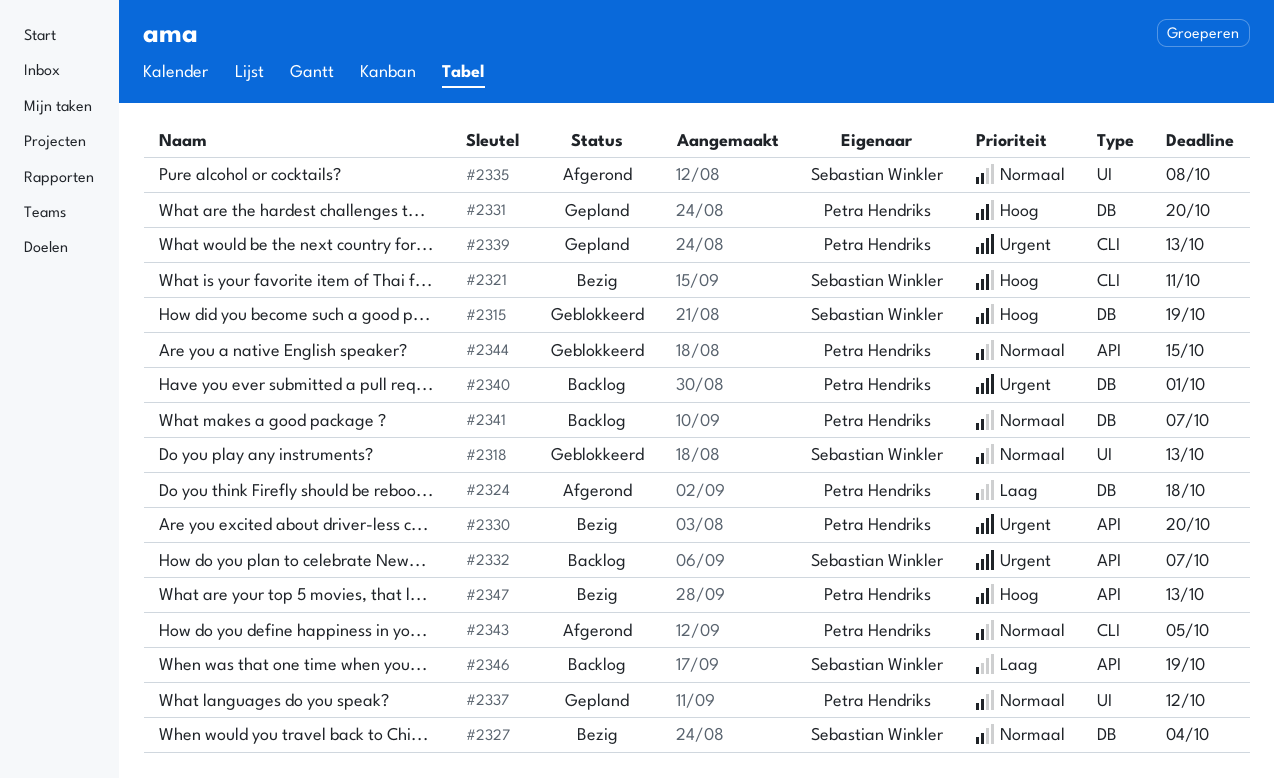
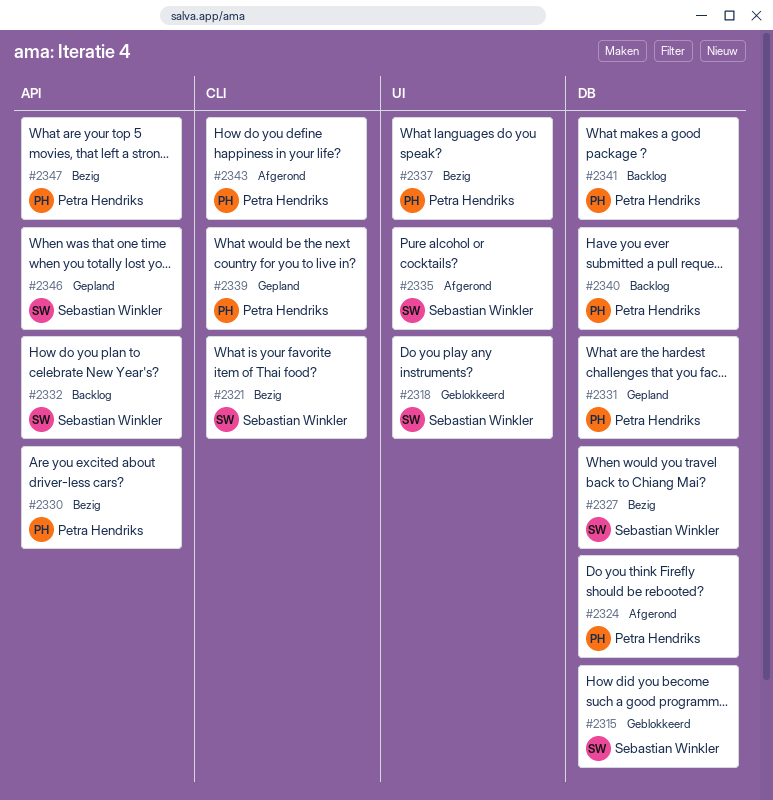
#2337, status: Gepland -> Bezig
#2344: present -> none
#2346, status: Backlog -> Gepland

